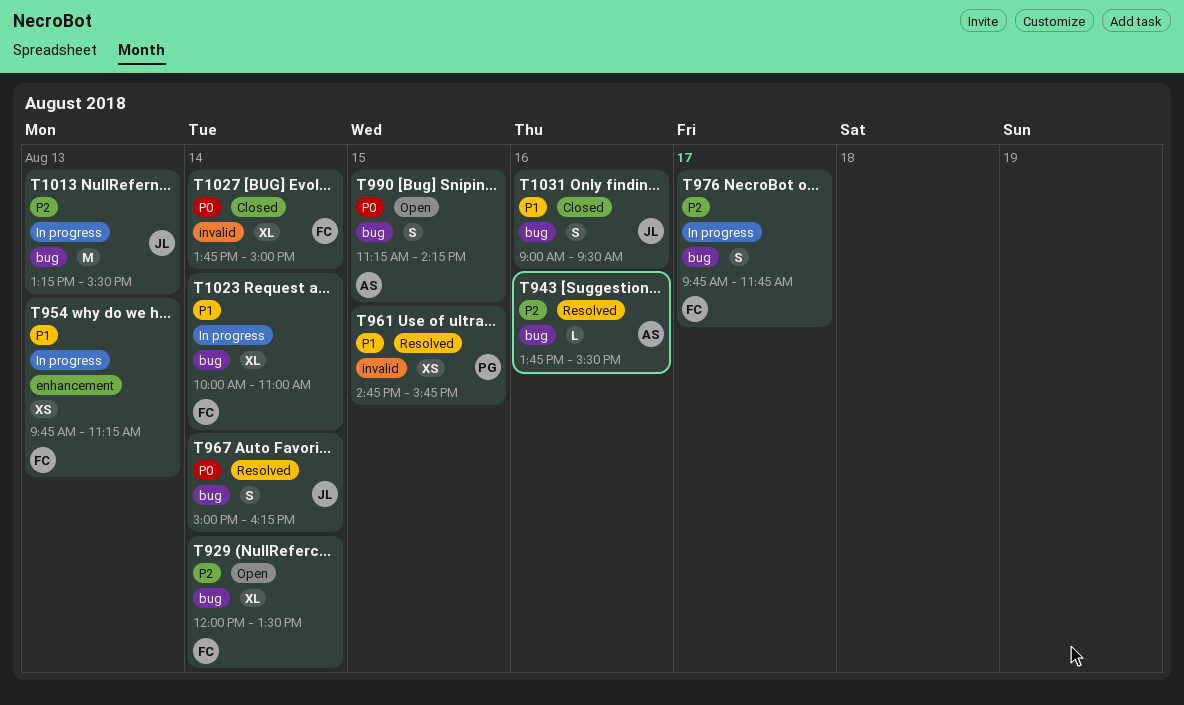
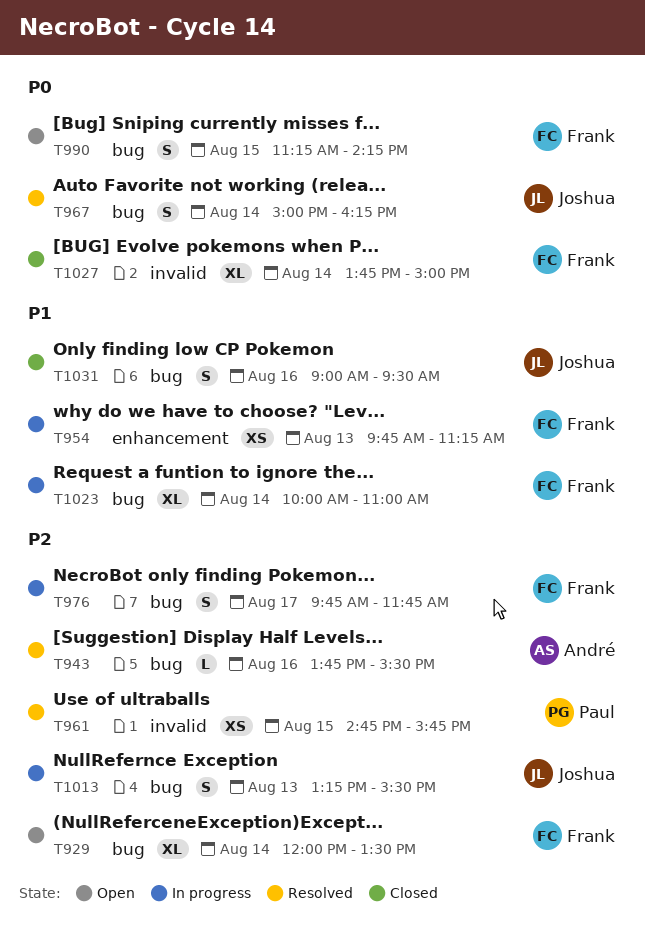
T961, priority: P1 -> P2
T990, owner: André -> Frank
T1013, estimate: M -> S

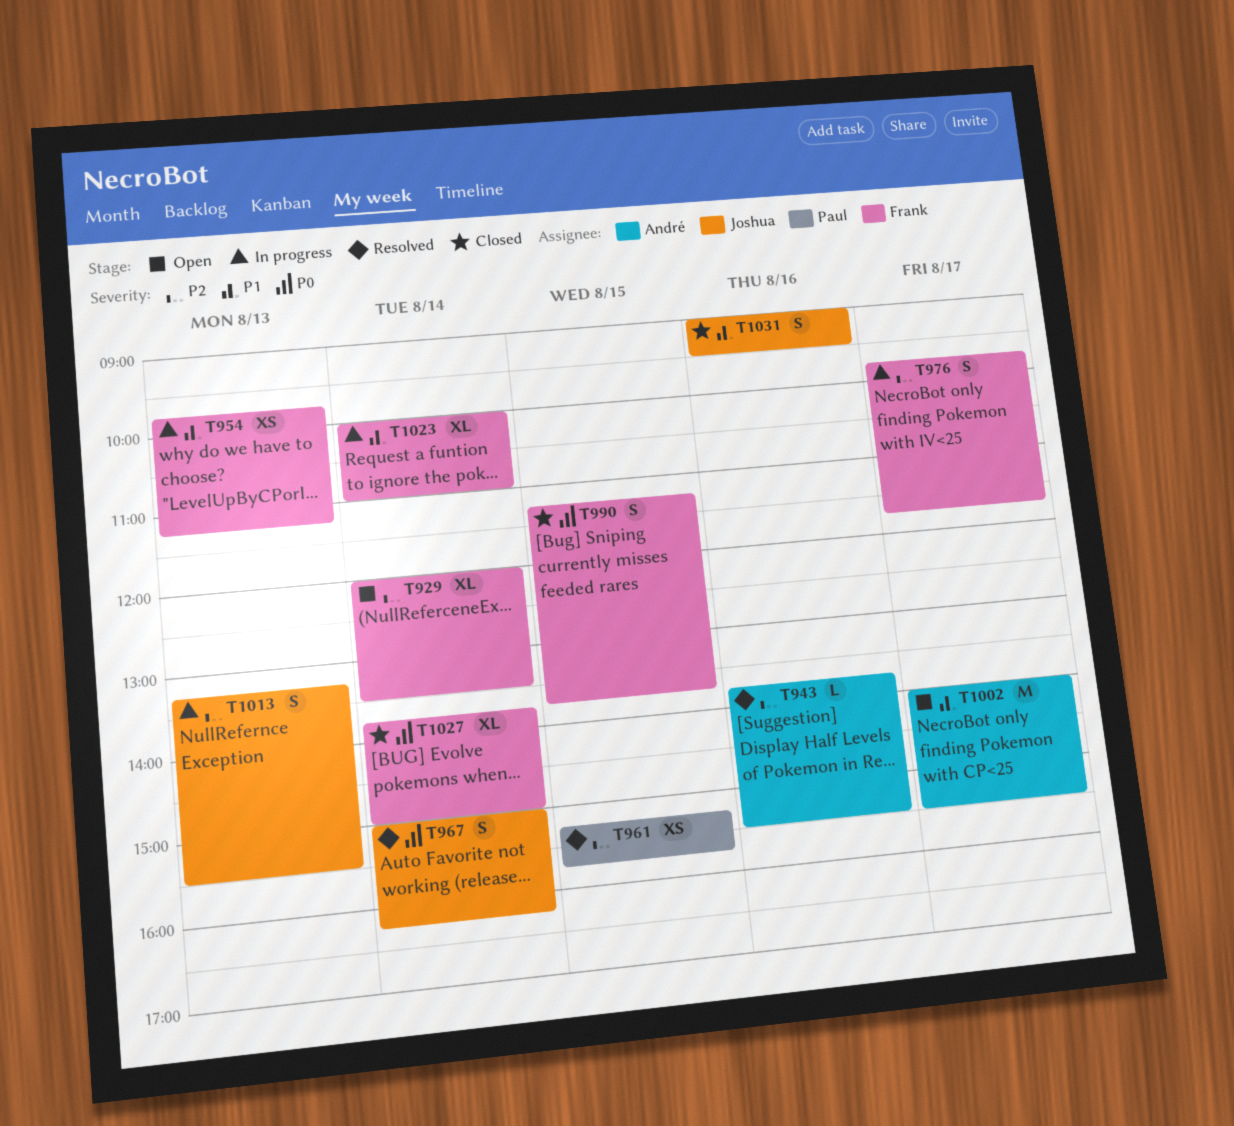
T961, begins: 14:45 -> 15:15
T990, status: Open -> Closed
T990, ends: 14:15 -> 13:45
T1002: none -> present

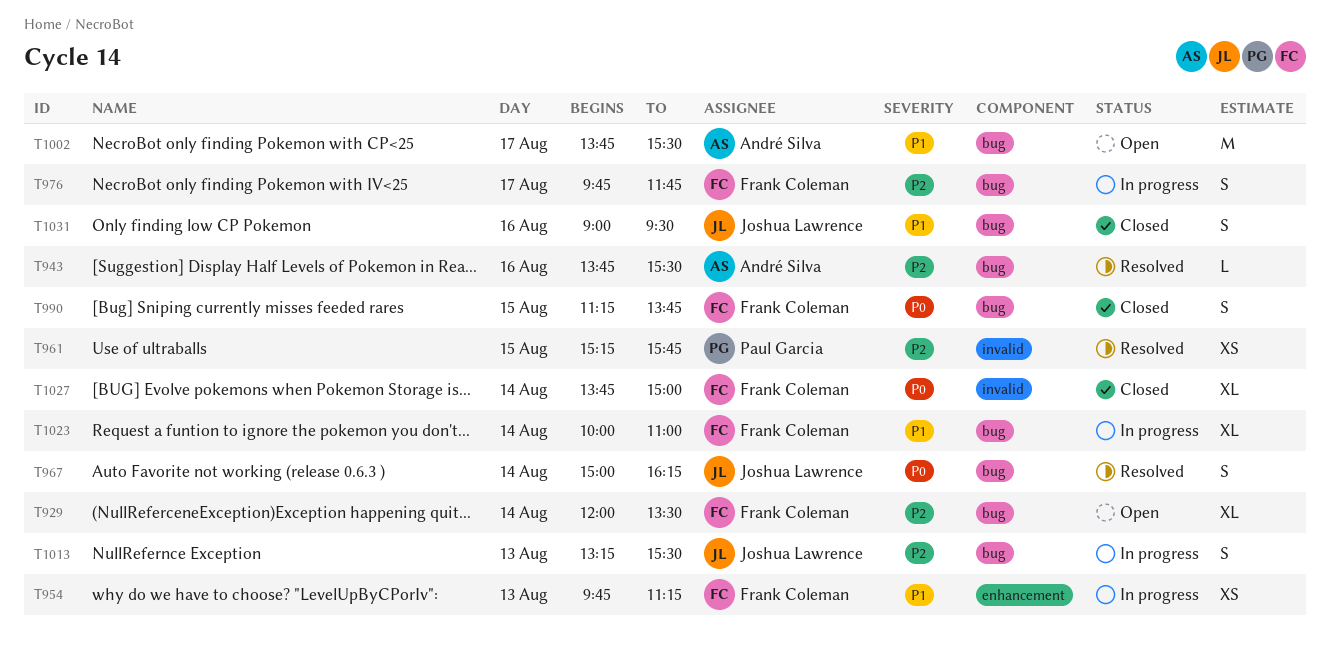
T1002, begins: 14:00 -> 13:45

